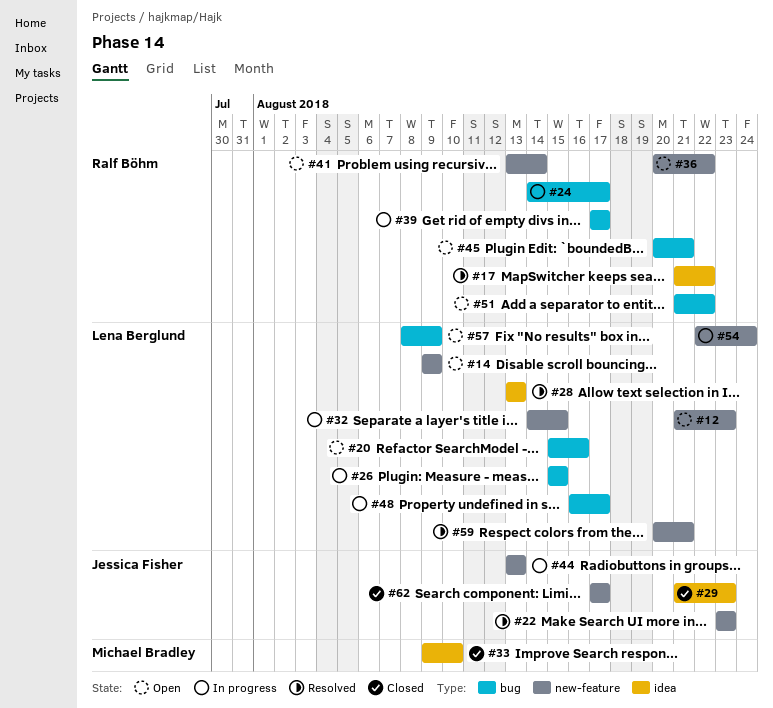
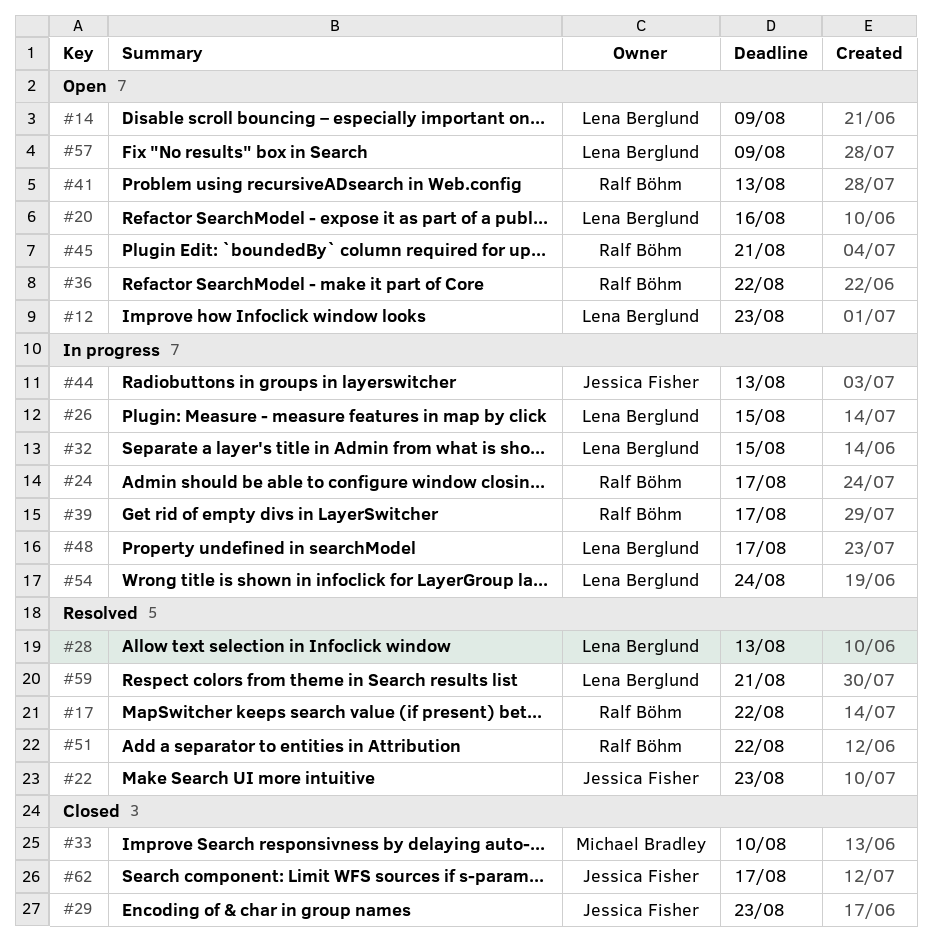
#41, due: Aug 14 -> Aug 13
#51, status: Open -> Resolved

